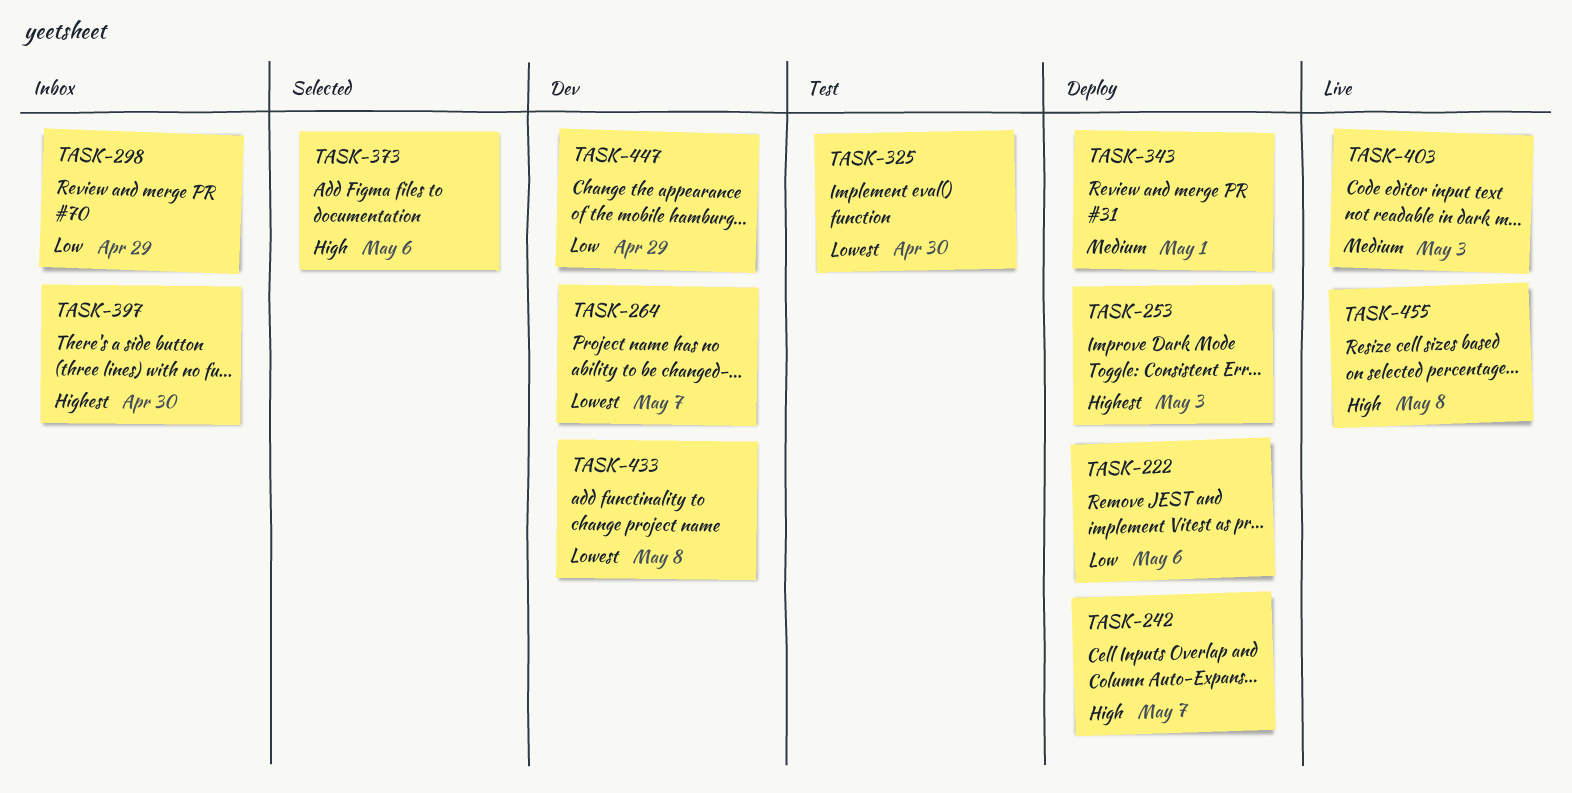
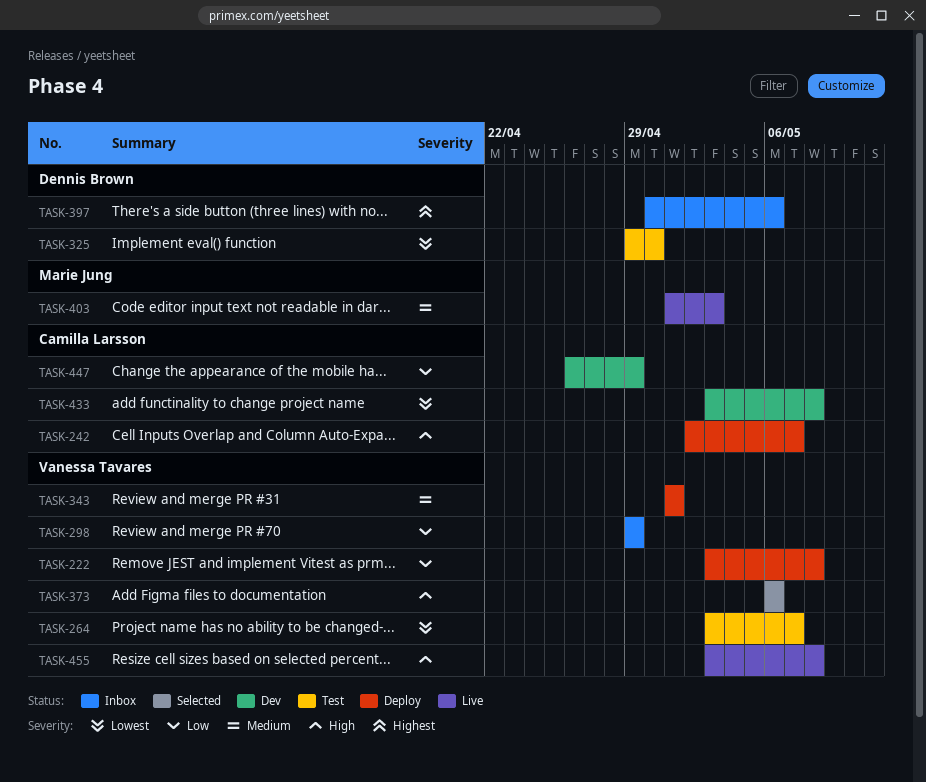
TASK-222, due: May 6 -> May 8
TASK-253: present -> none
TASK-264, status: Dev -> Test
TASK-397, due: Apr 30 -> May 6

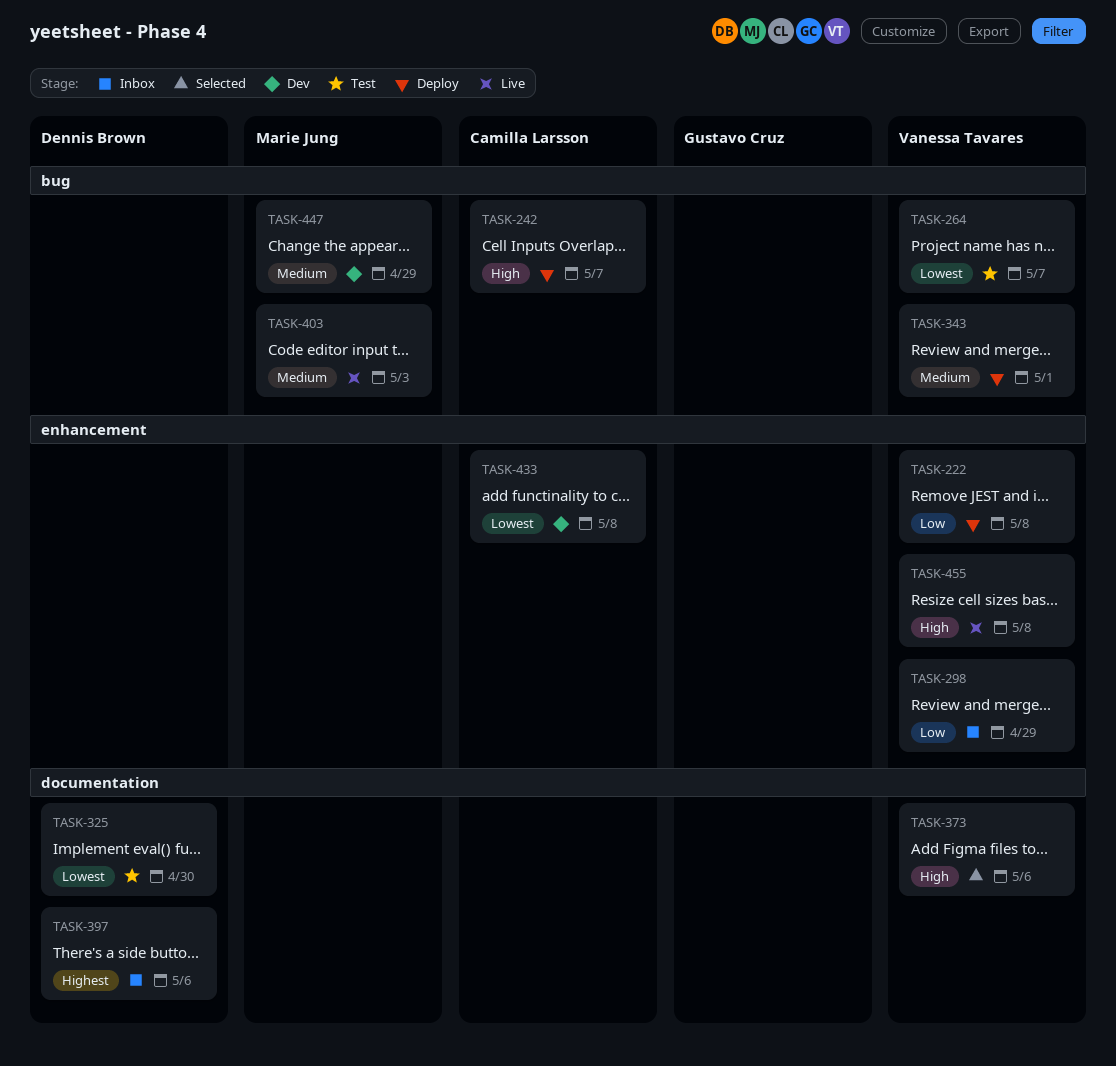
TASK-447, owner: Camilla Larsson -> Marie Jung
TASK-447, priority: Low -> Medium

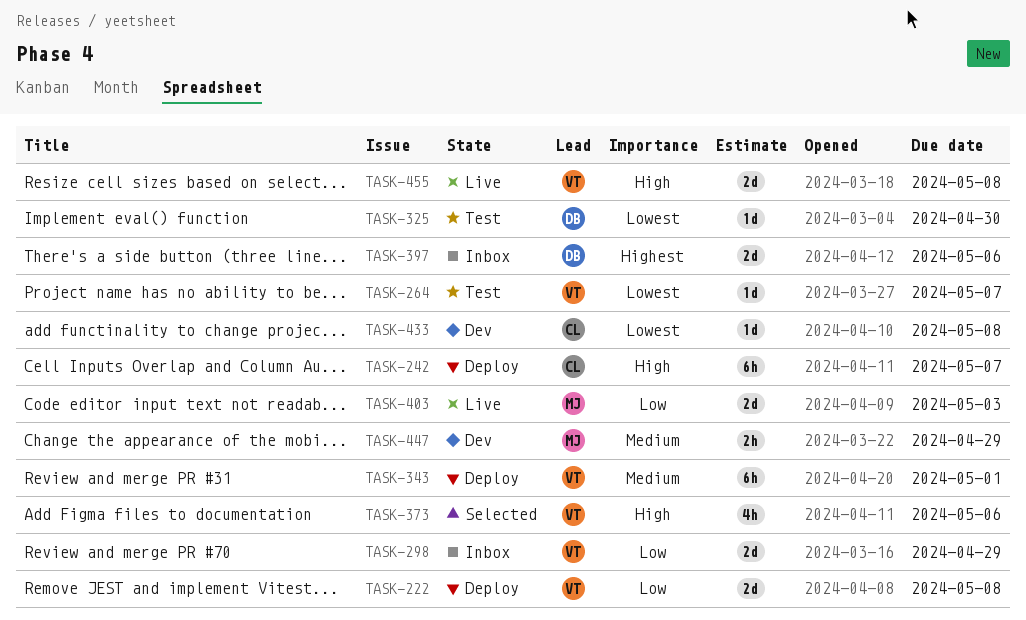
TASK-403, priority: Medium -> Low

